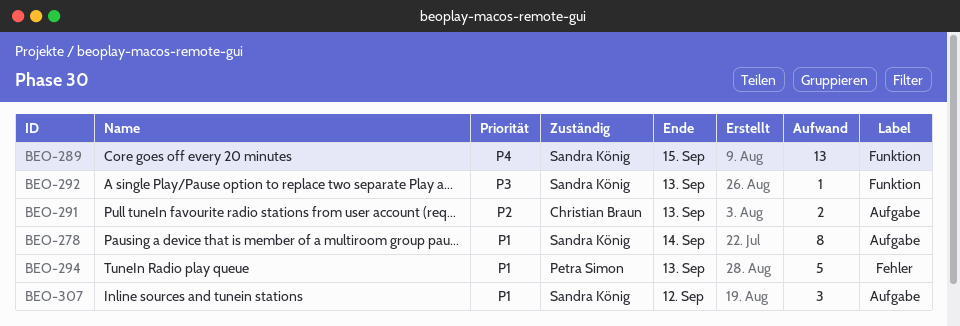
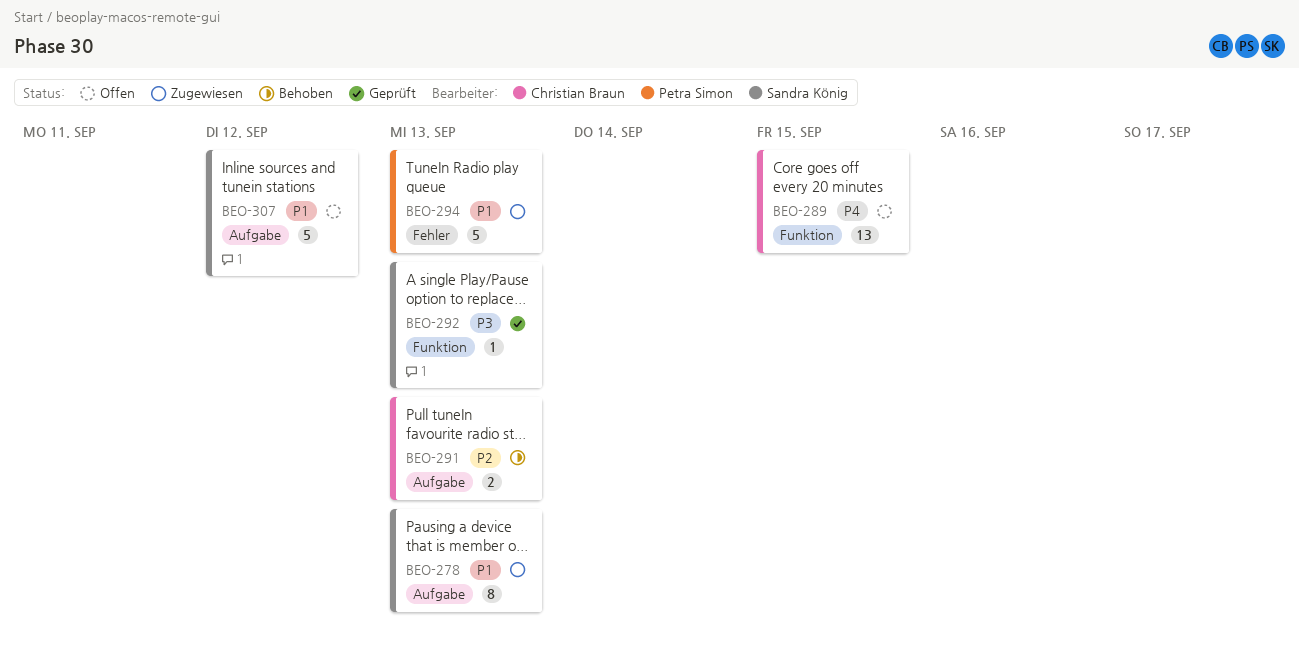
BEO-278, due: Sep 14 -> Sep 13
BEO-289, owner: Sandra König -> Christian Braun
BEO-307, estimate: 3 -> 5

